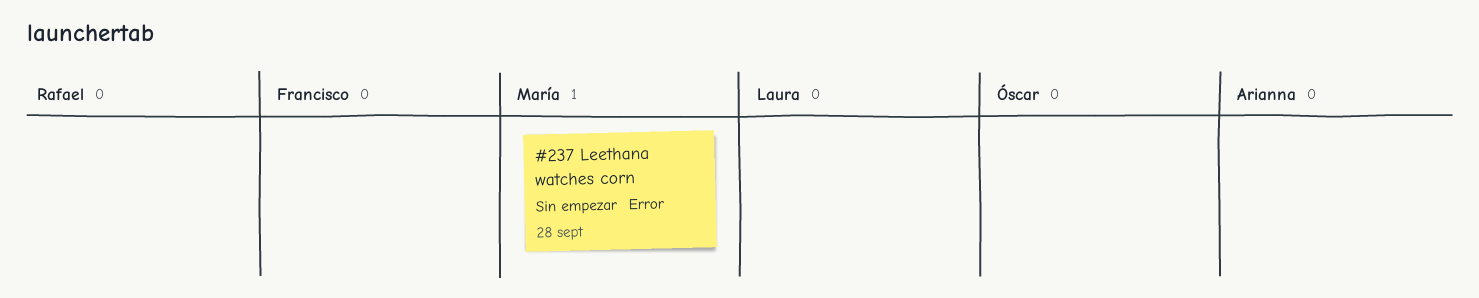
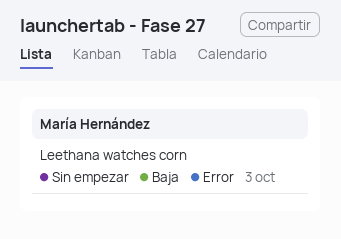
Leethana watches corn, due: Sep 28 -> Oct 3

